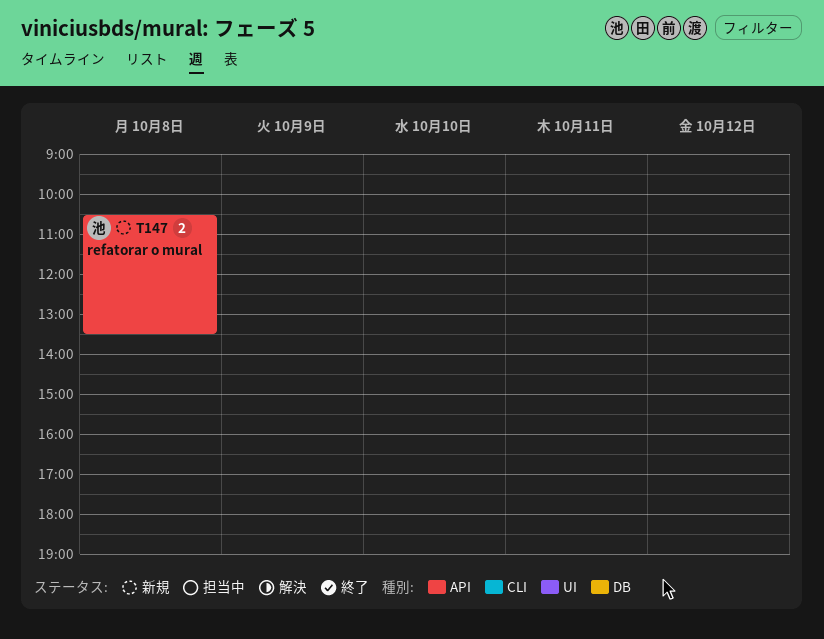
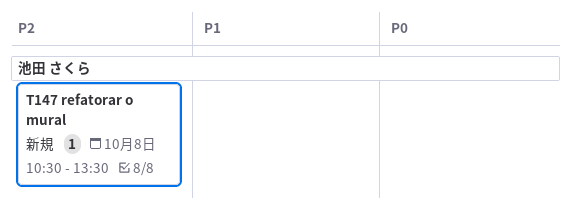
T147, estimate: 2 -> 1

